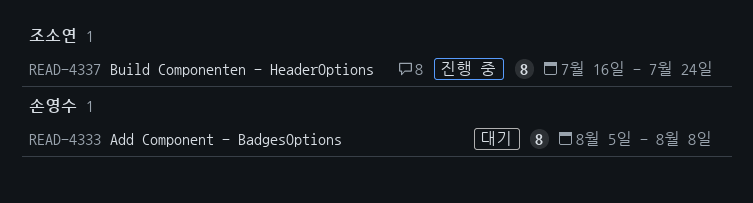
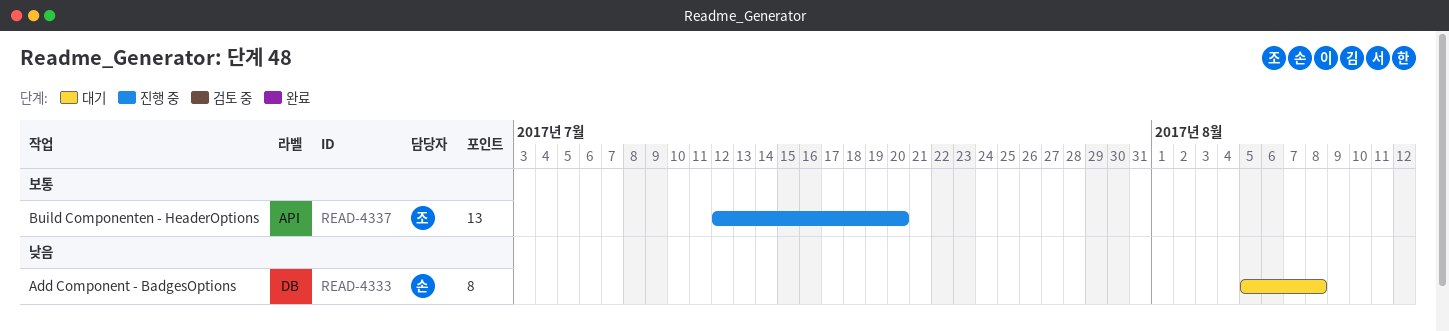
READ-4337, estimate: 8 -> 13
READ-4337, start: Jul 16 -> Jul 12
READ-4337, due: Jul 24 -> Jul 20

